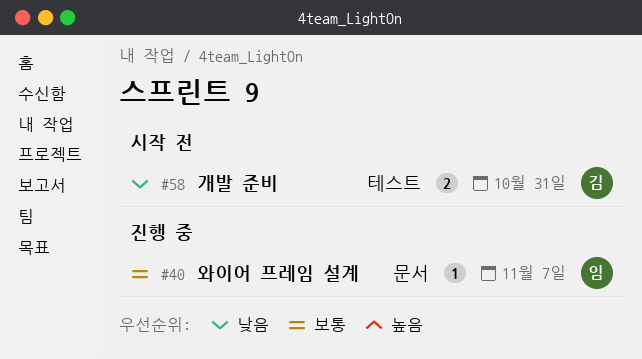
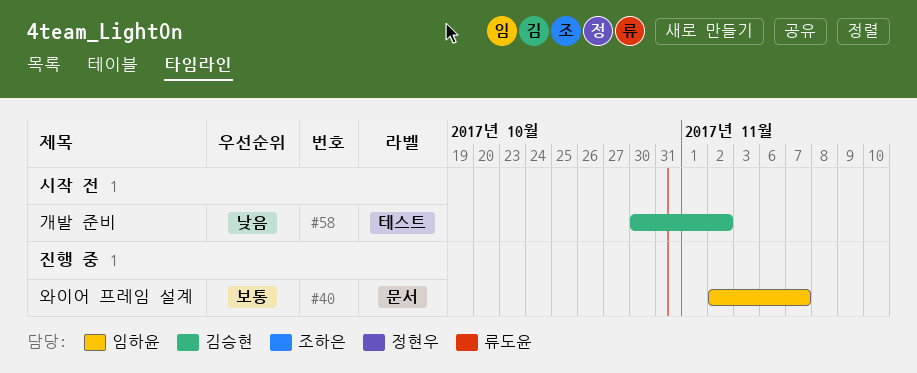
#58, due: Oct 31 -> Nov 2

